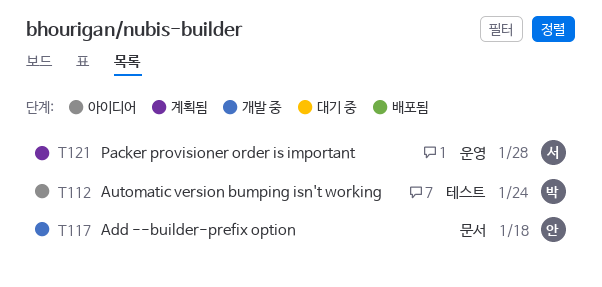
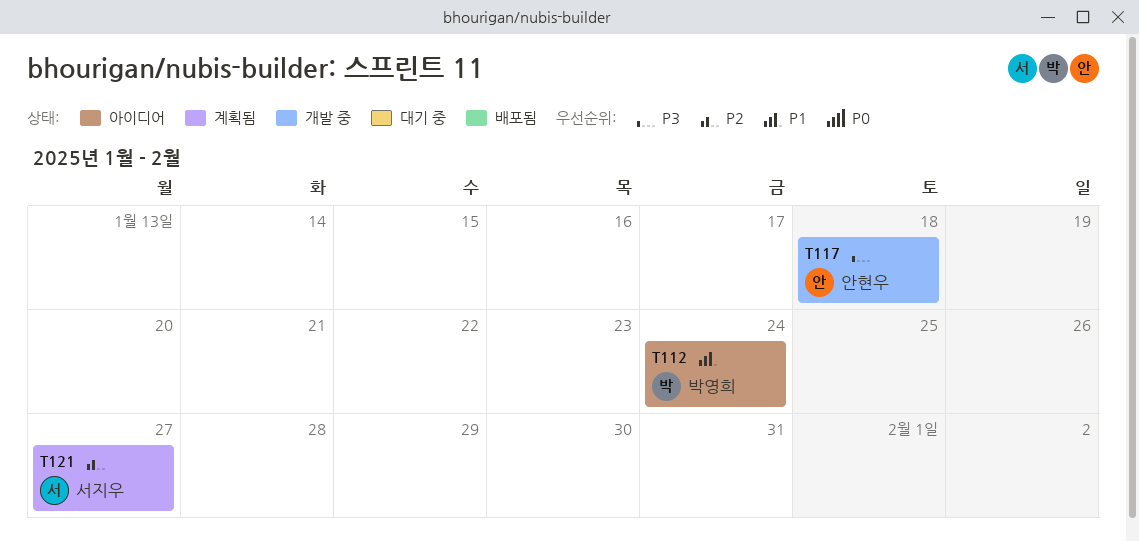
T121, due: Jan 28 -> Jan 27

